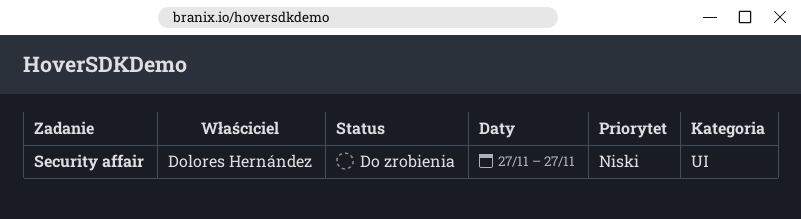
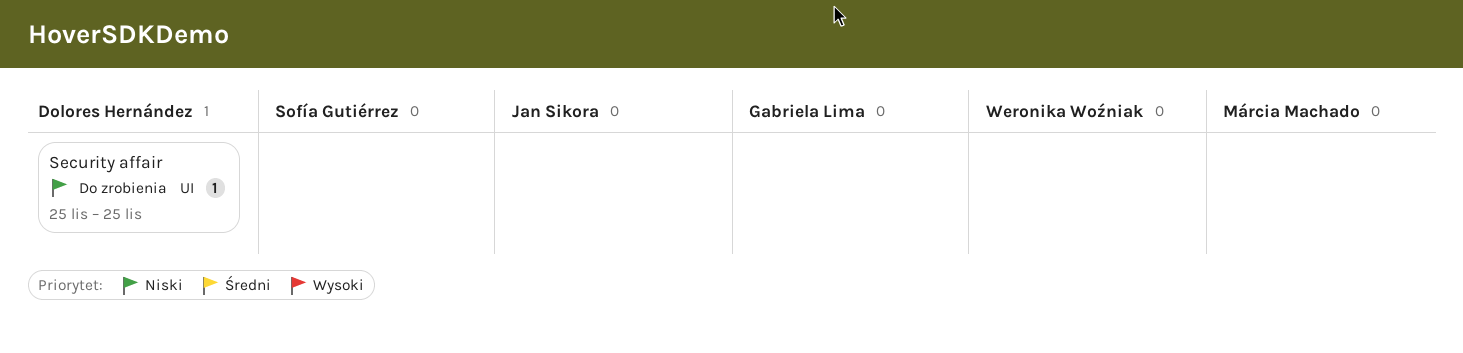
Security affair, start: Nov 27 -> Nov 25
Security affair, due: Nov 27 -> Nov 25

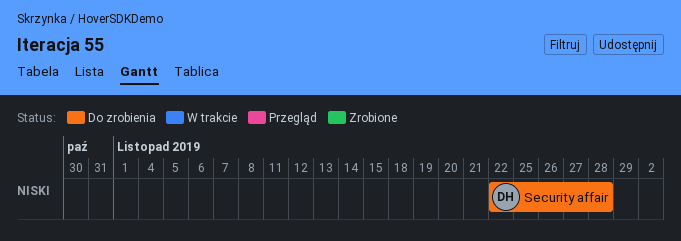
Security affair, start: Nov 25 -> Nov 22
Security affair, due: Nov 25 -> Nov 28

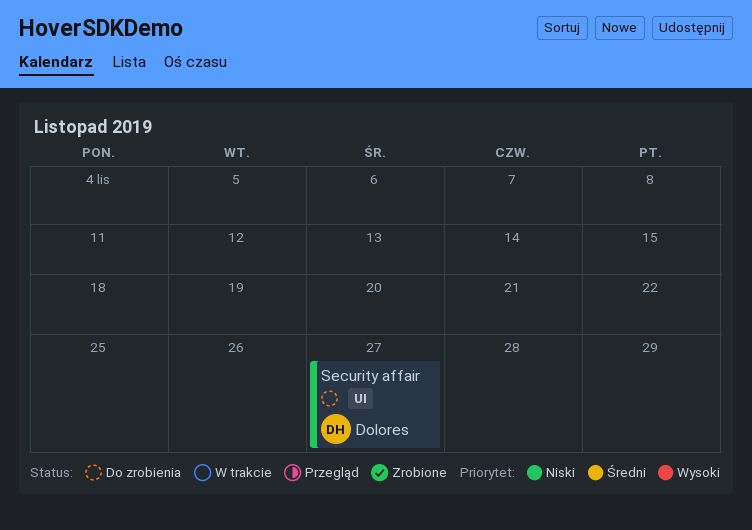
Security affair, due: Nov 28 -> Nov 27

